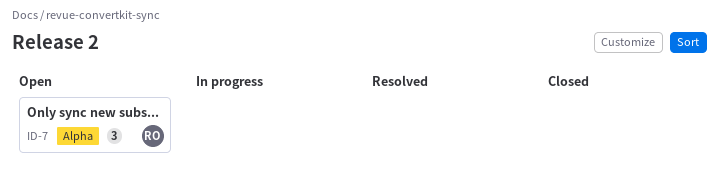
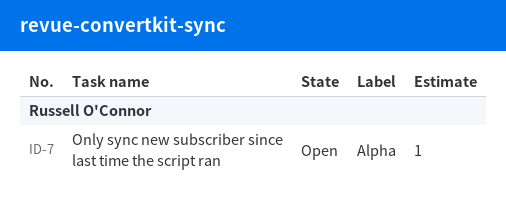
ID-7, estimate: 3 -> 1

